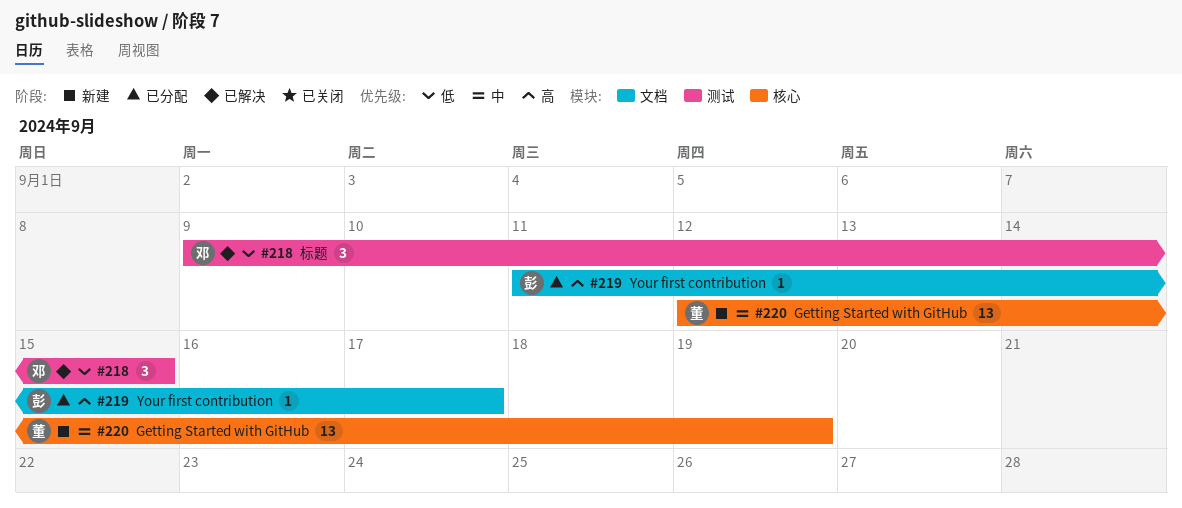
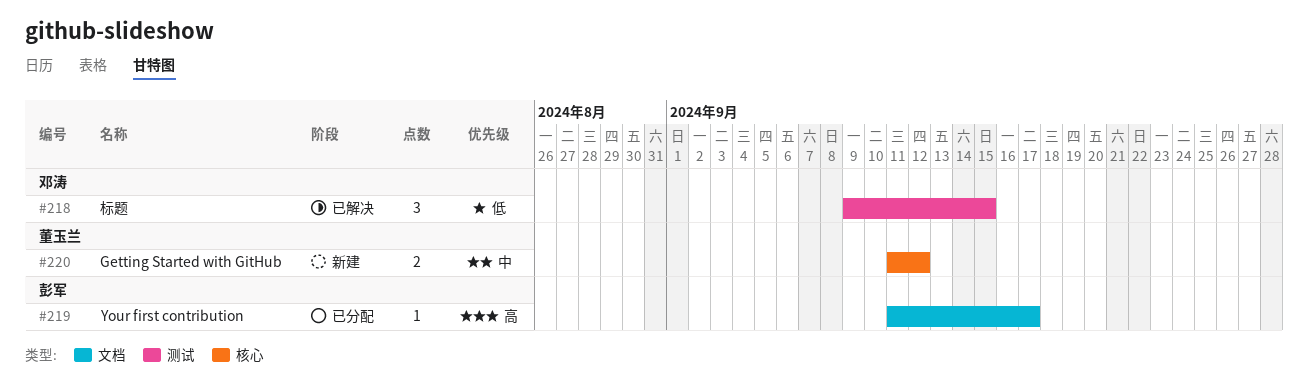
#220, estimate: 13 -> 2
#220, start: Sep 12 -> Sep 11
#220, due: Sep 19 -> Sep 12

